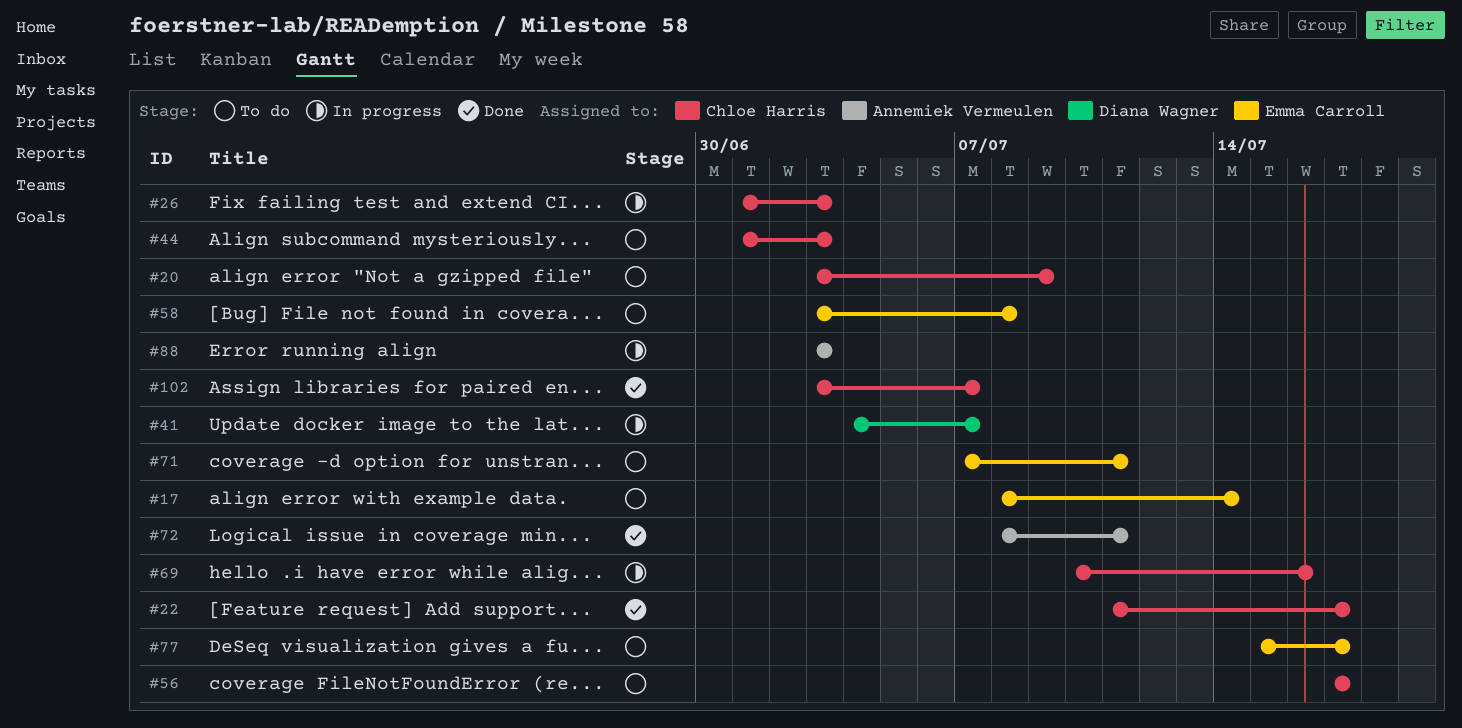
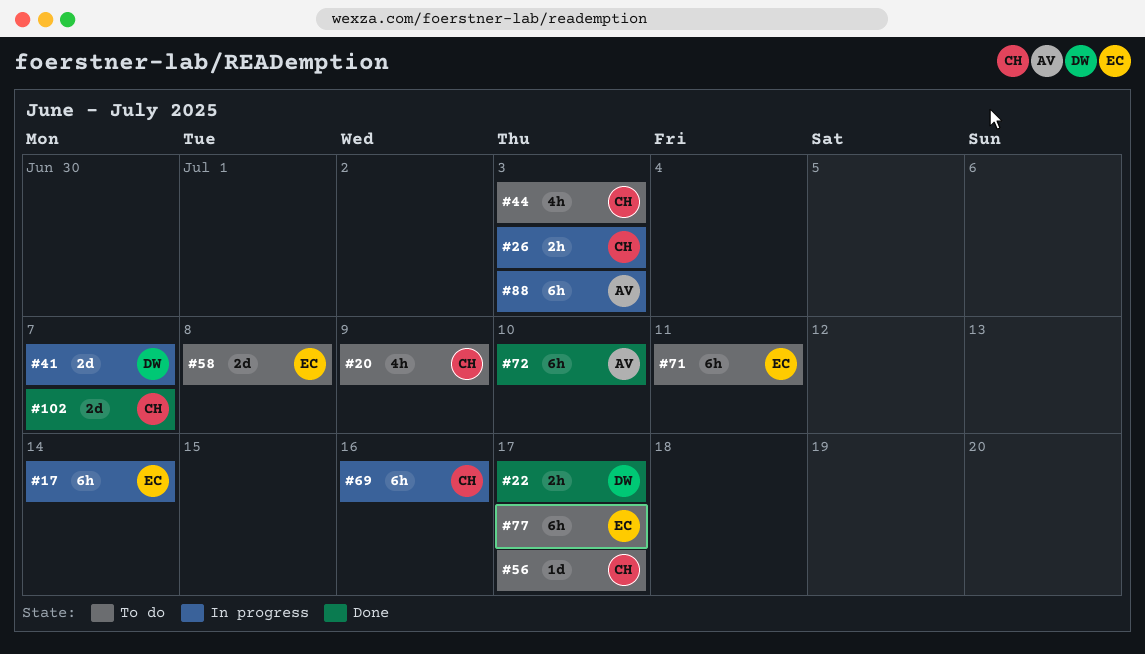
#17, status: To do -> In progress
#22, owner: Chloe Harris -> Diana Wagner
#72, due: Jul 11 -> Jul 10

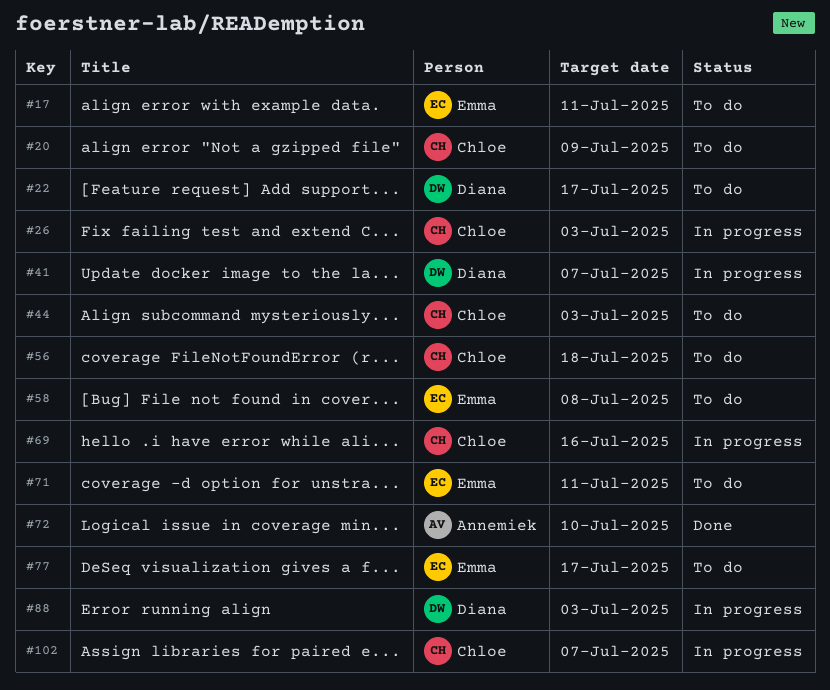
#17, status: In progress -> To do
#17, due: Jul 14 -> Jul 11
#22, status: Done -> To do
#56, due: Jul 17 -> Jul 18
#88, owner: Annemiek -> Diana
#102, status: Done -> In progress

